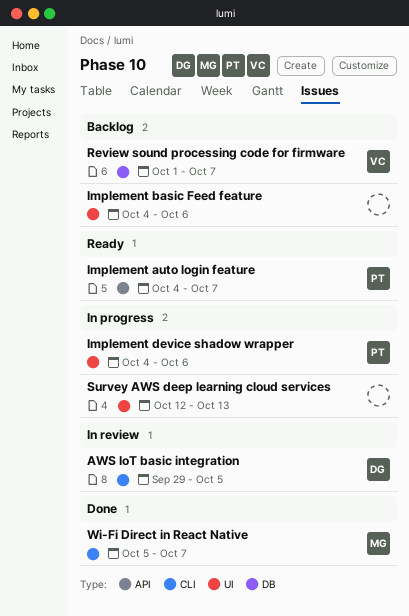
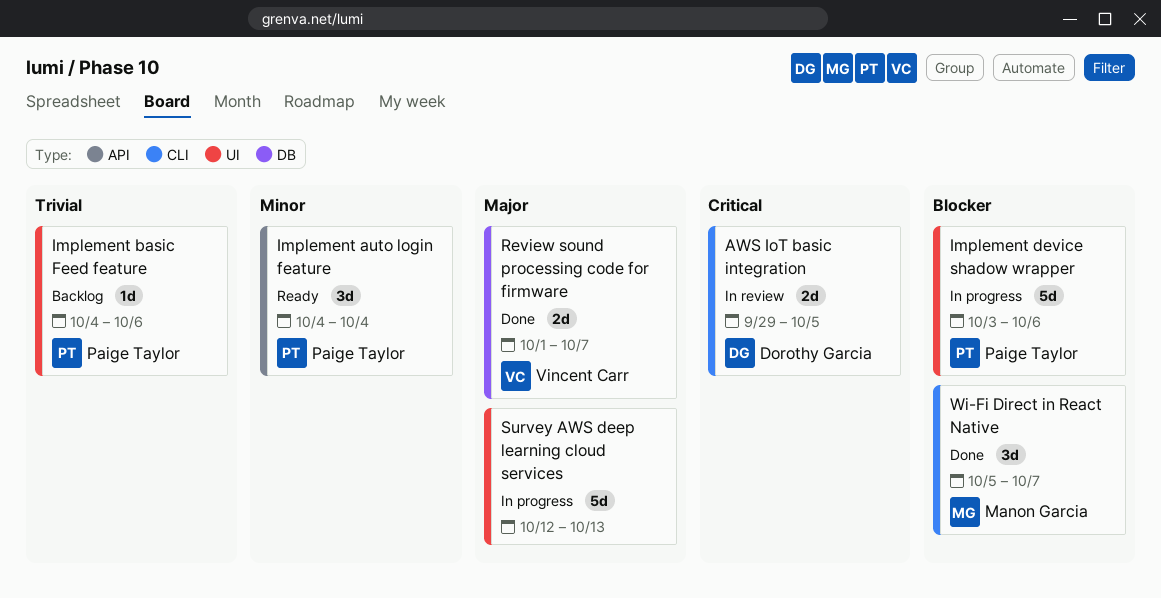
Implement auto login feature, due: Oct 7 -> Oct 4
Implement basic Feed feature, owner: none -> Paige Taylor
Implement device shadow wrapper, start: Oct 4 -> Oct 3
Review sound processing code for firmware, status: Backlog -> Done

